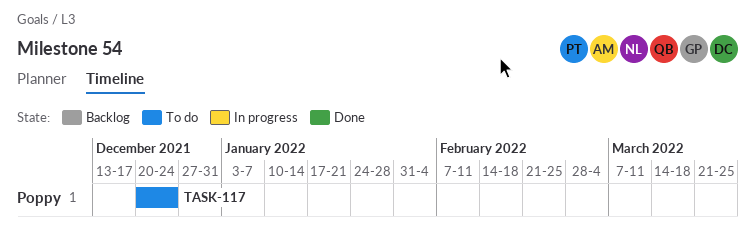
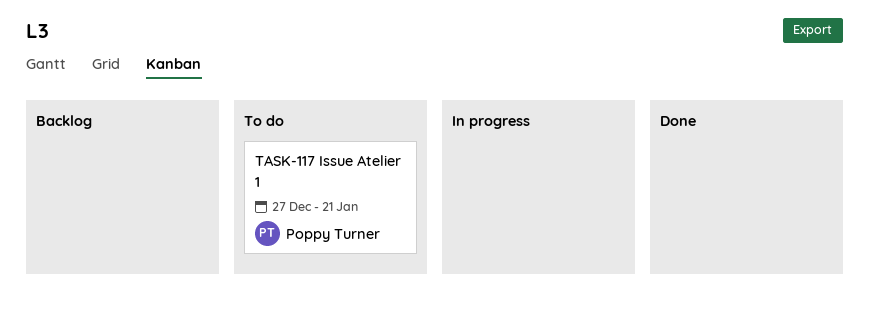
TASK-117, start: Dec 20 -> Dec 27
TASK-117, due: Dec 24 -> Jan 21

